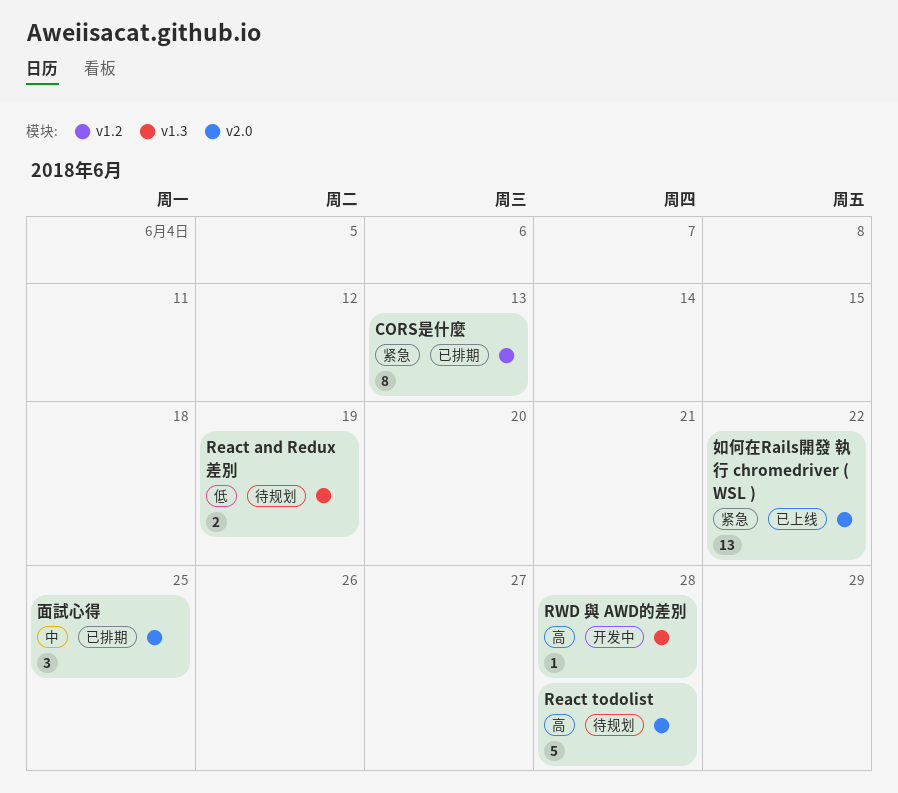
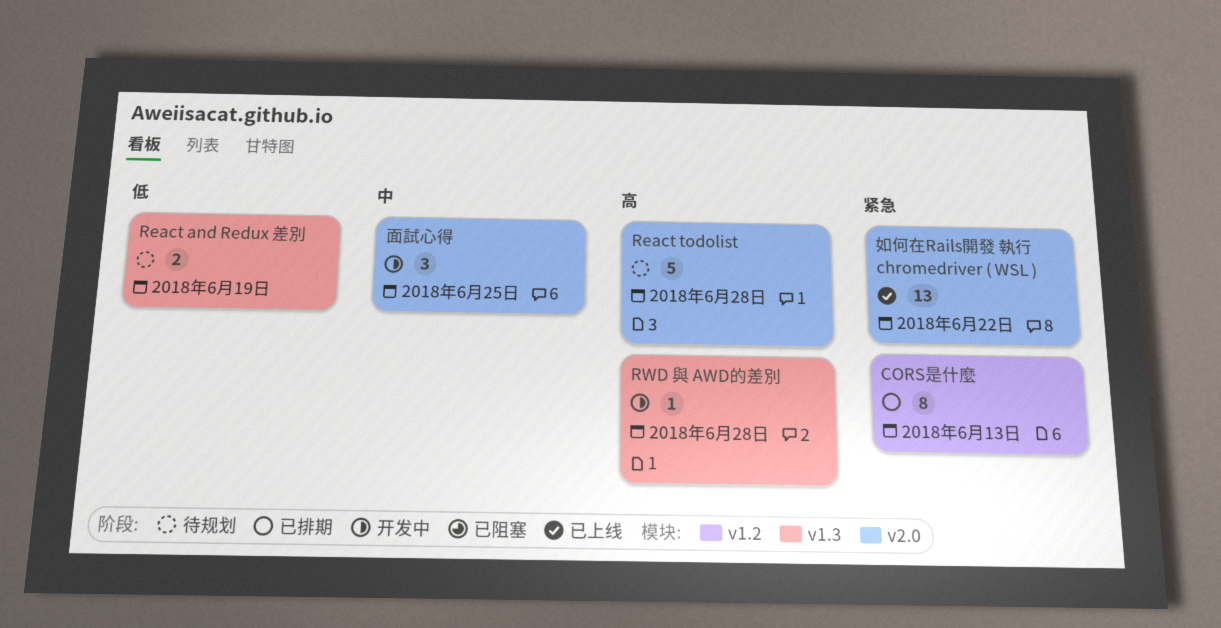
面試心得, status: 已排期 -> 开发中

